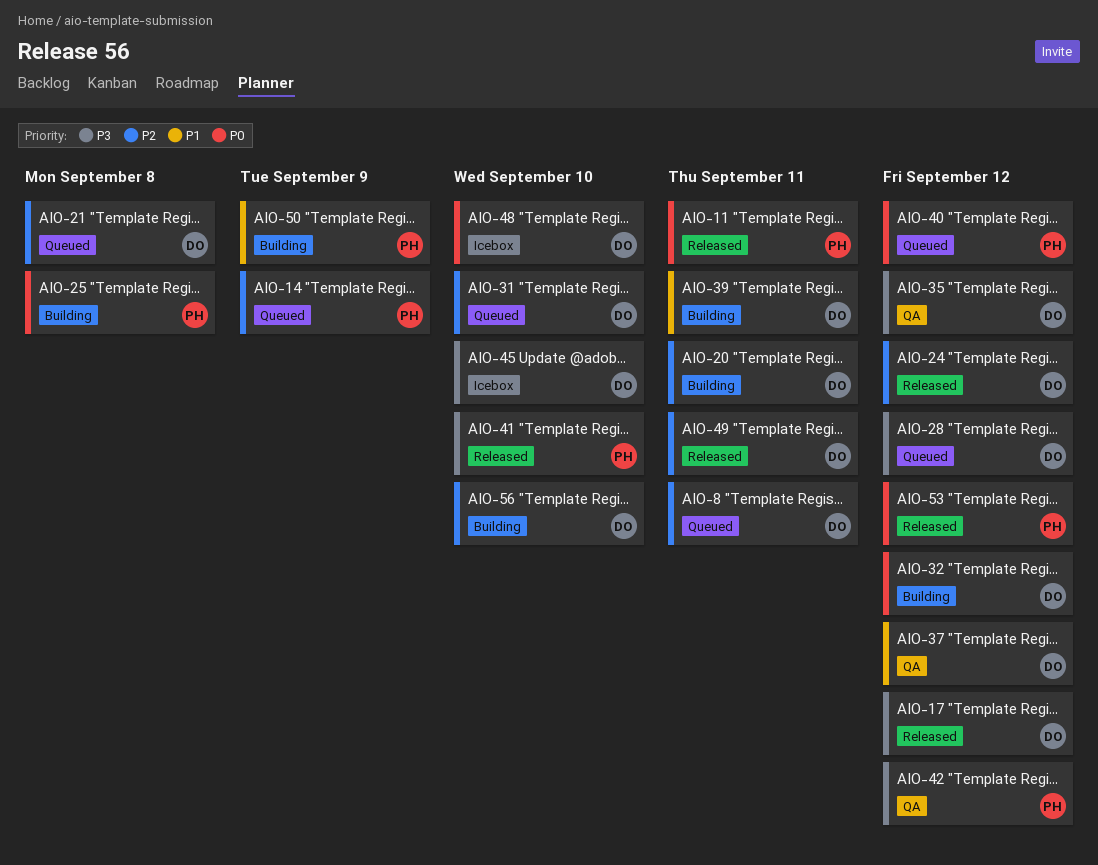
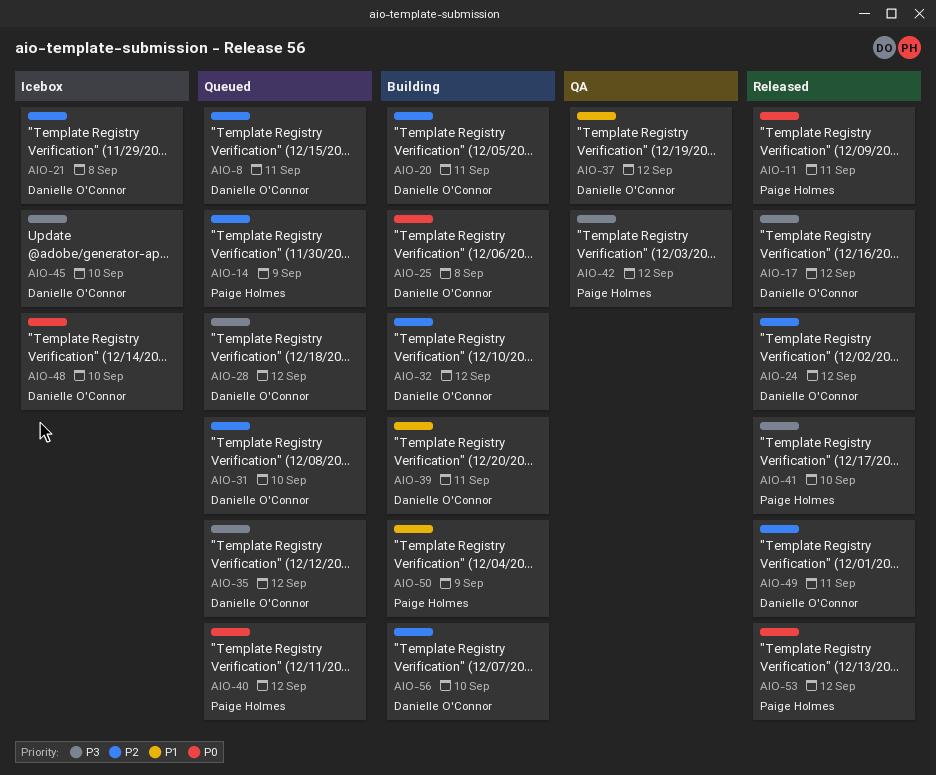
AIO-21, status: Queued -> Icebox
AIO-25, owner: Paige Holmes -> Danielle O'Connor
AIO-32, priority: P0 -> P2
AIO-35, status: QA -> Queued

